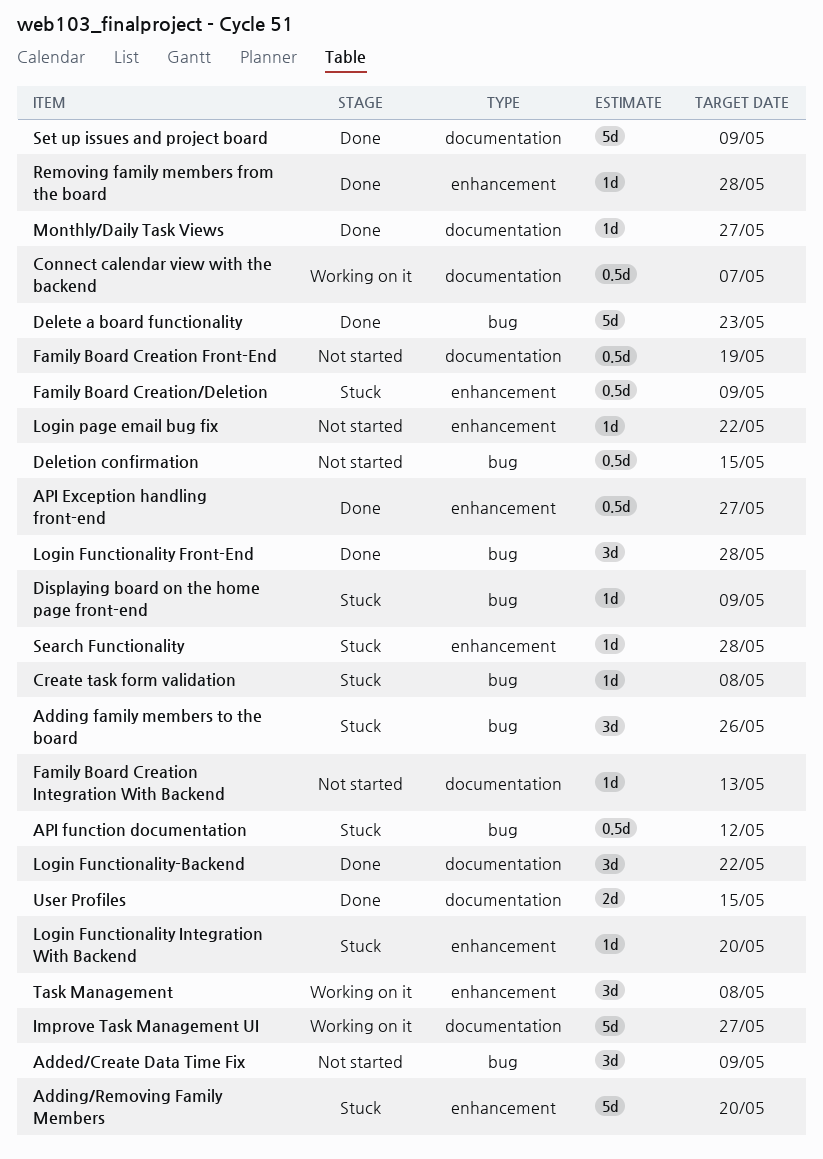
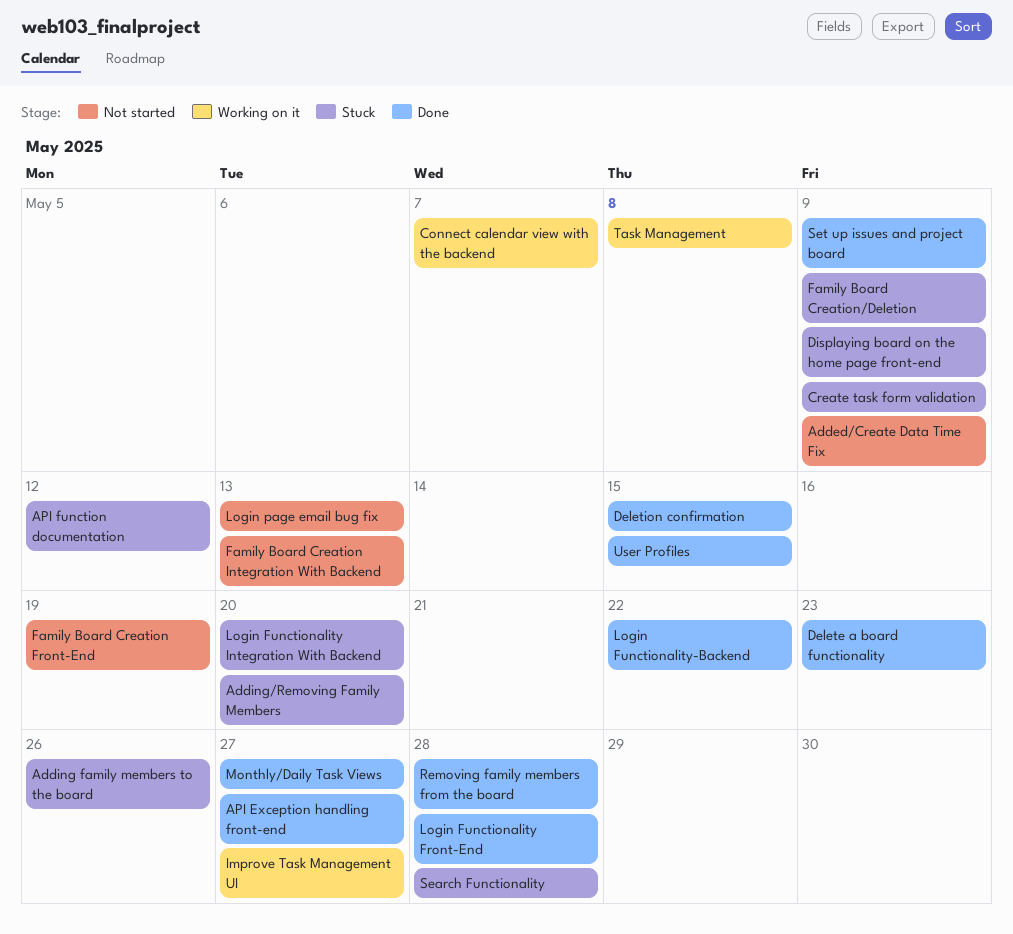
Create task form validation, due: May 8 -> May 9
Deletion confirmation, status: Not started -> Done
Login page email bug fix, due: May 22 -> May 13

